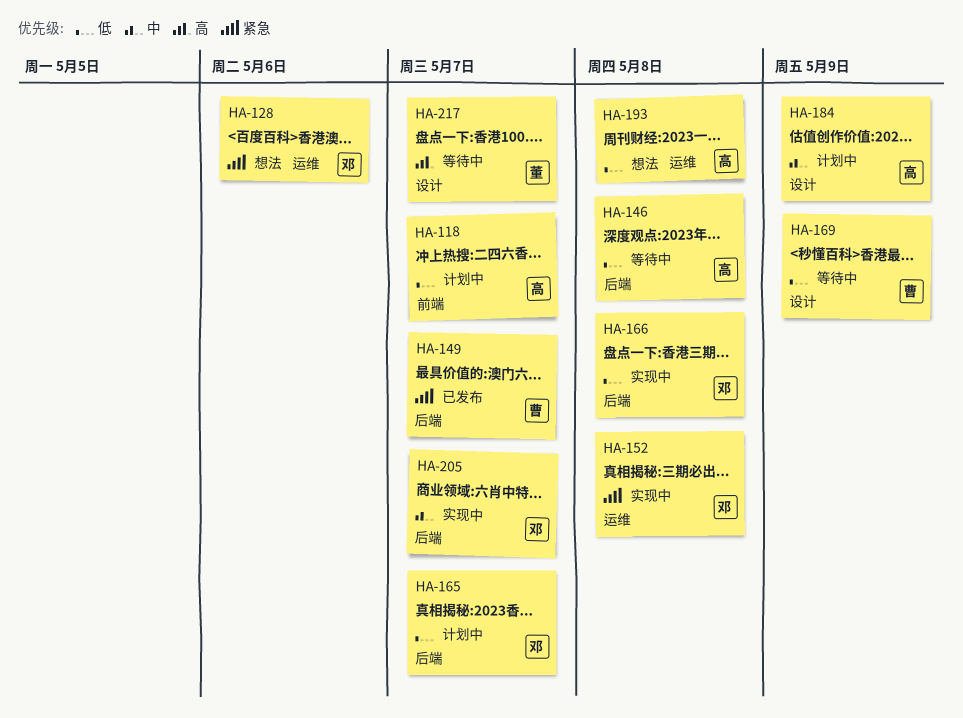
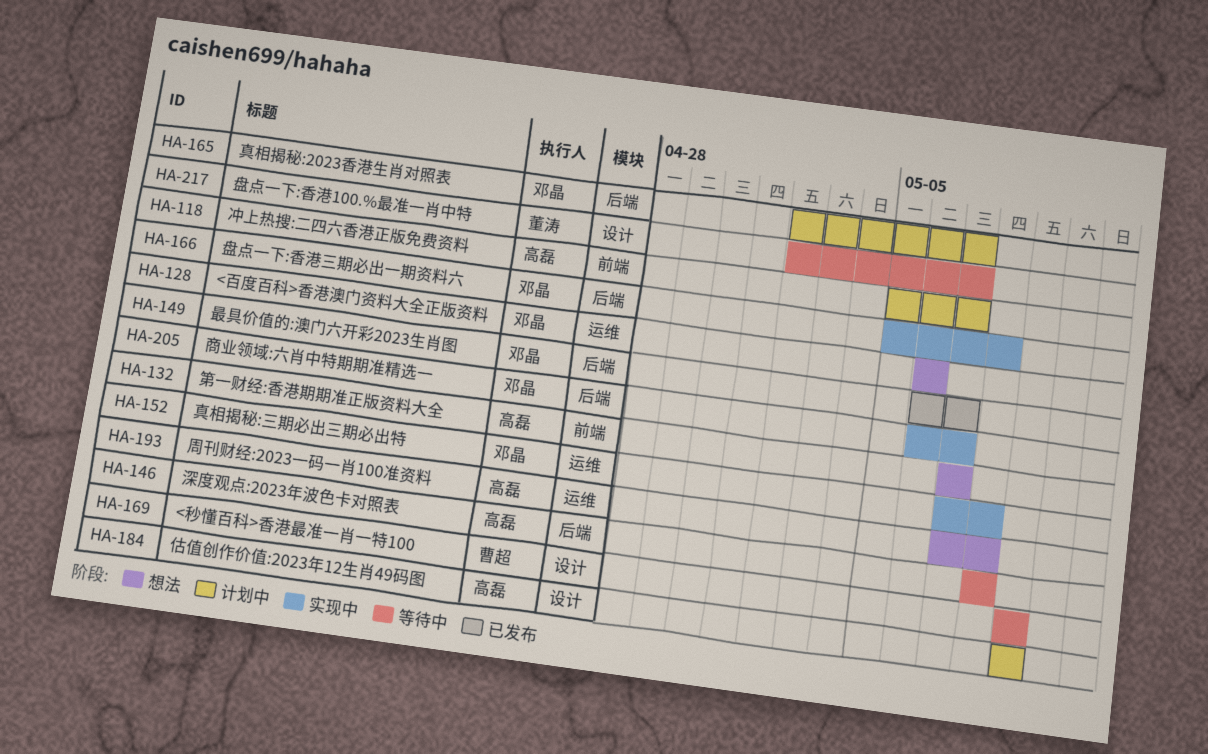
HA-132: none -> present
HA-149, owner: 曹超 -> 邓晶

